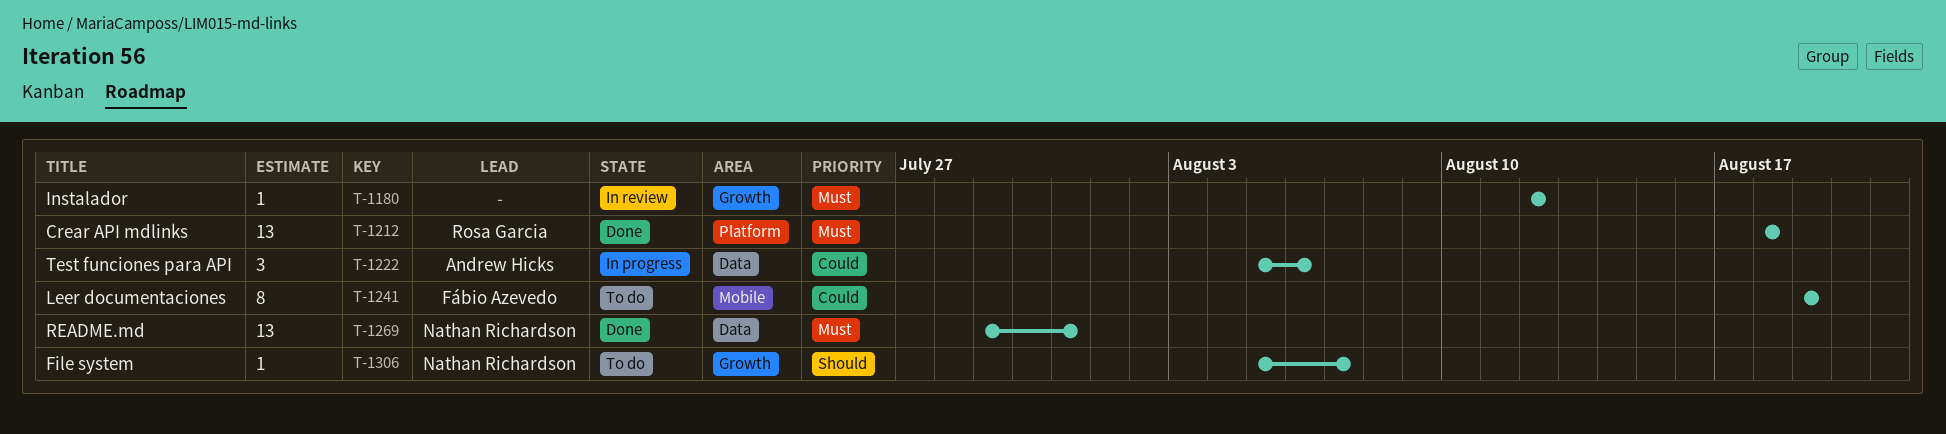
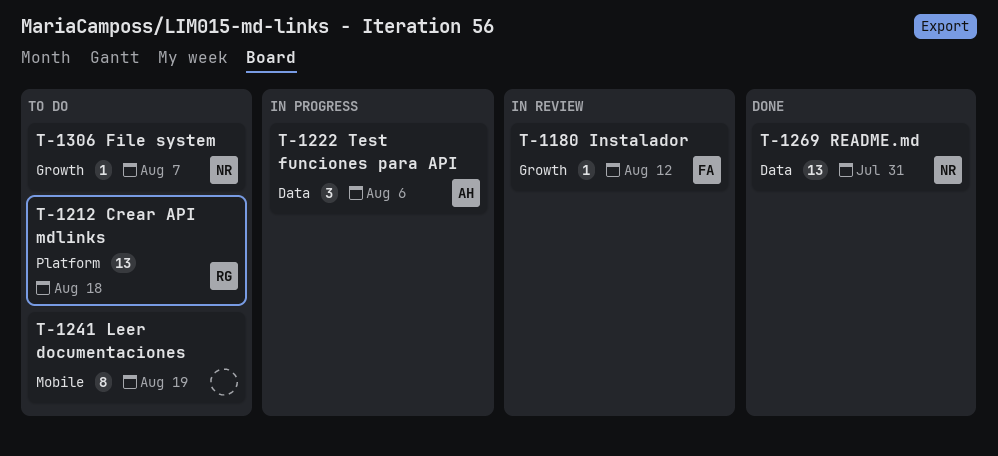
T-1180, owner: none -> Fábio Azevedo
T-1212, status: Done -> To do
T-1241, owner: Fábio Azevedo -> none

